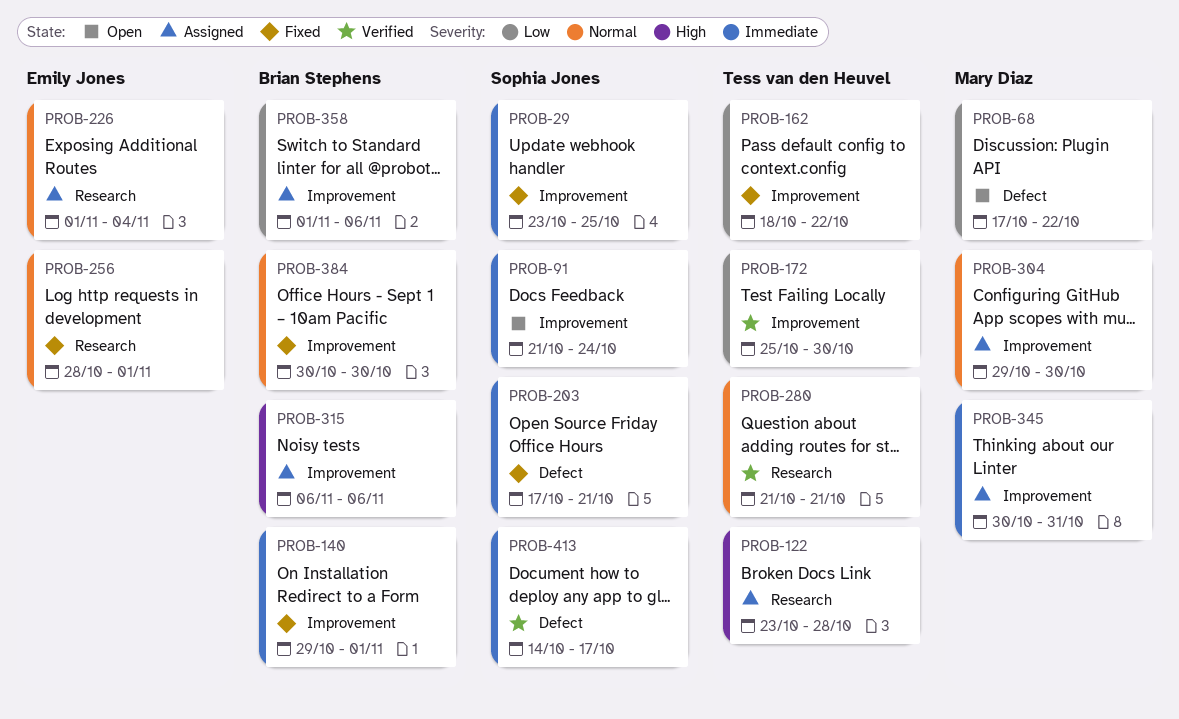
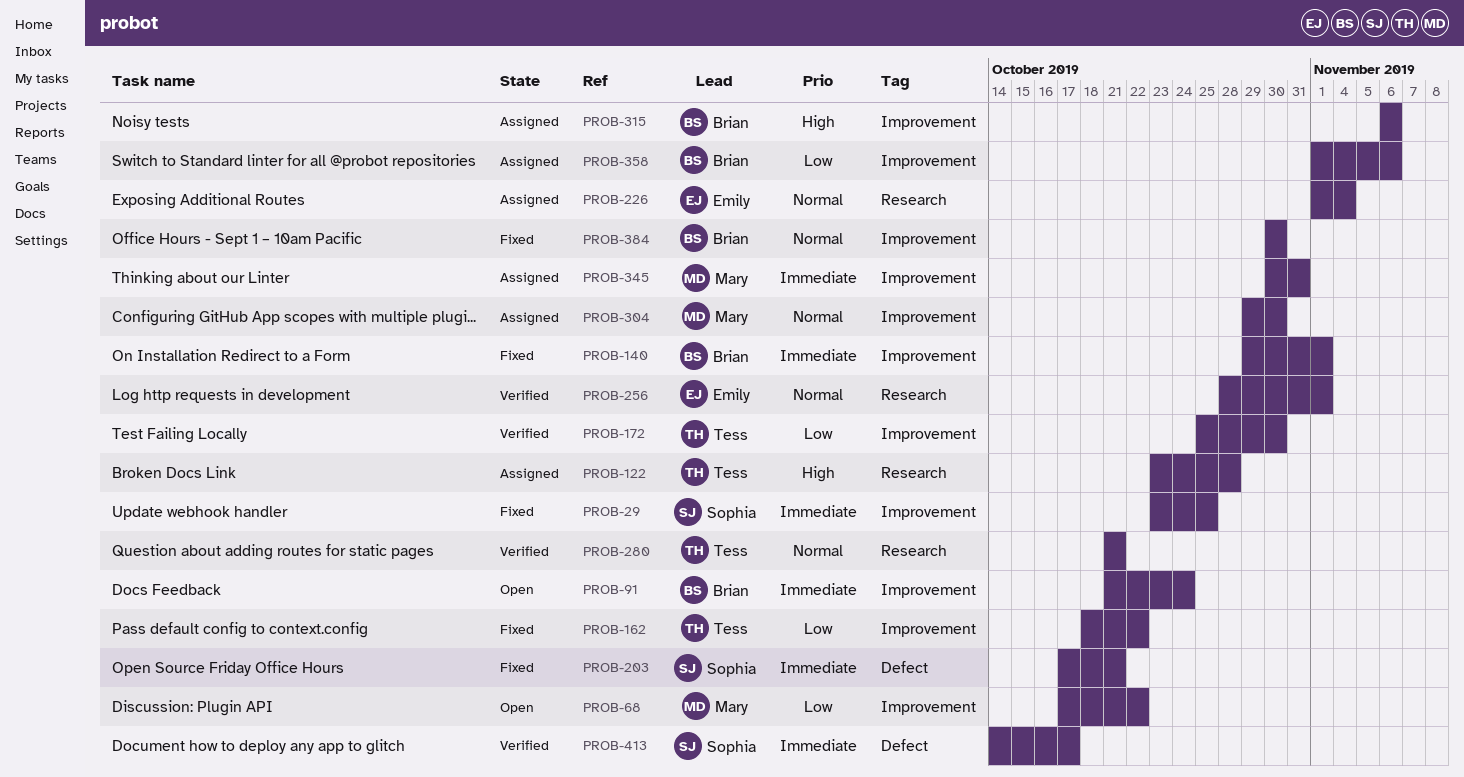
PROB-68, label: Defect -> Improvement
PROB-91, owner: Sophia Jones -> Brian Stephens
PROB-256, status: Fixed -> Verified

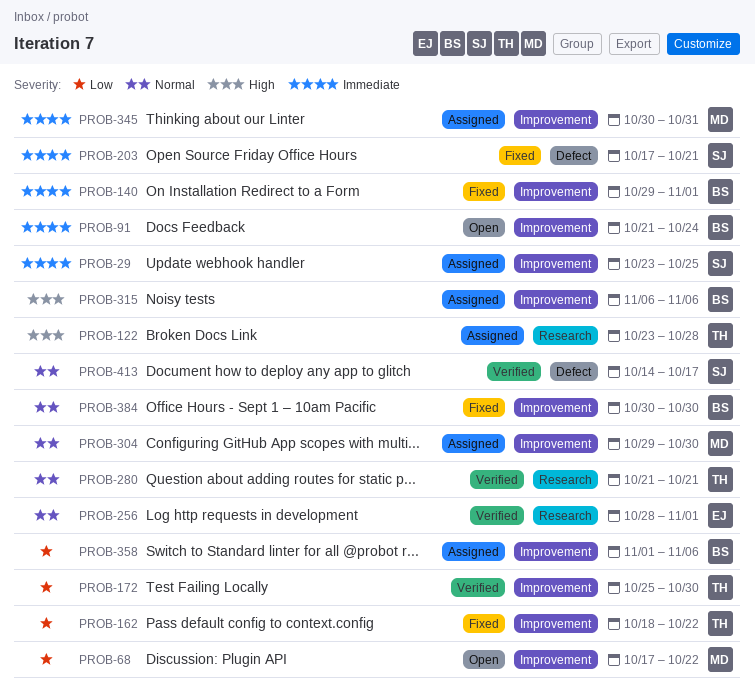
PROB-29, status: Fixed -> Assigned
PROB-226: present -> none
PROB-413, priority: Immediate -> Normal

